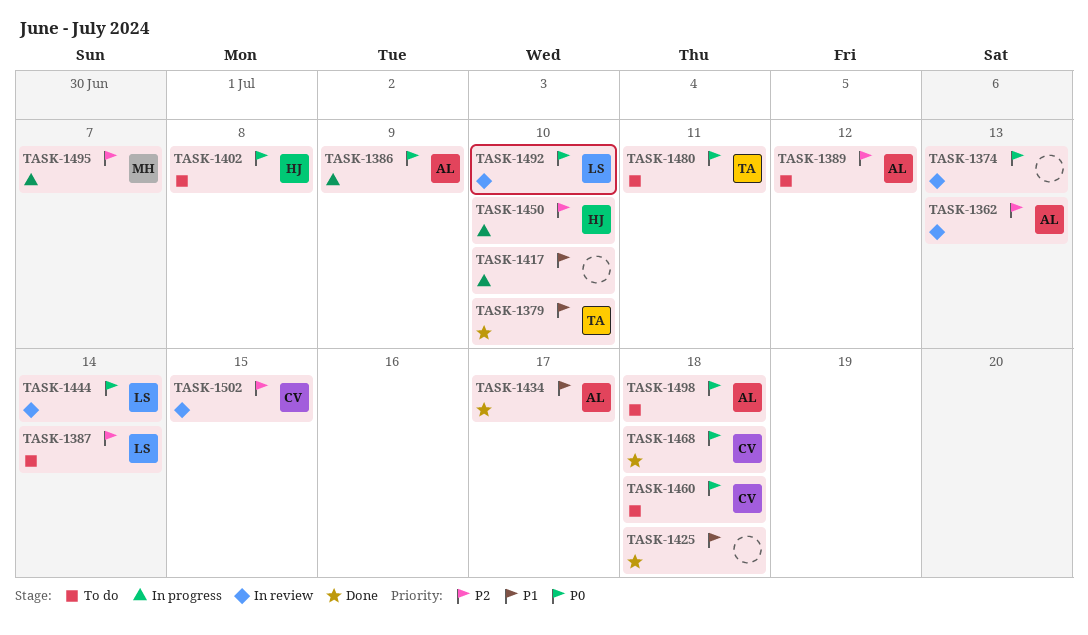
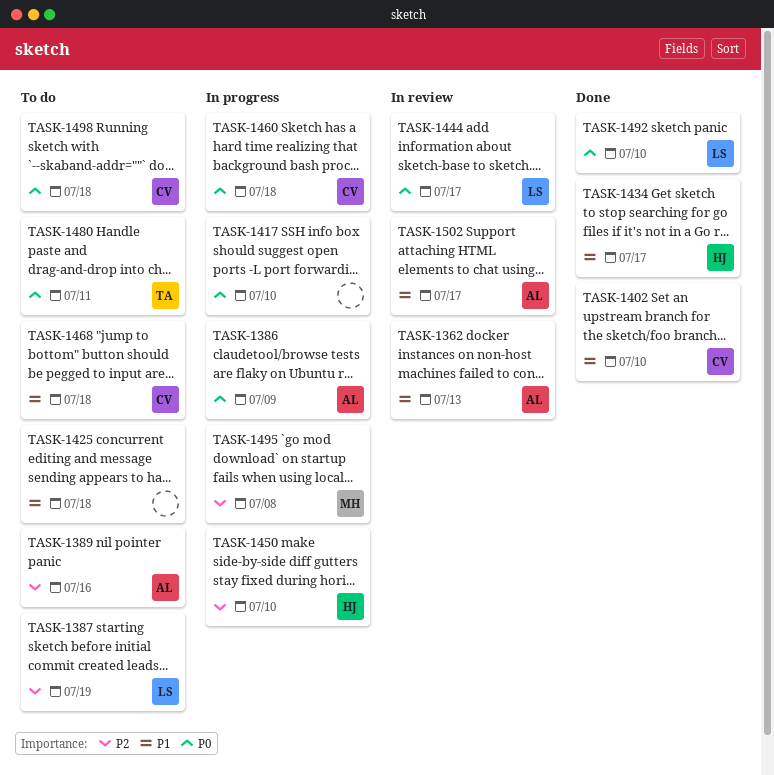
TASK-1362, priority: P2 -> P1
TASK-1374: present -> none
TASK-1379: present -> none
TASK-1387, due: Jul 14 -> Jul 19
TASK-1389, due: Jul 12 -> Jul 16
TASK-1402, status: To do -> Done
TASK-1402, owner: HJ -> CV
TASK-1402, priority: P0 -> P1
TASK-1402, due: Jul 8 -> Jul 10
TASK-1417, priority: P1 -> P0
TASK-1425, status: Done -> To do
TASK-1434, owner: AL -> HJ
TASK-1444, due: Jul 14 -> Jul 17
TASK-1460, status: To do -> In progress
TASK-1468, status: Done -> To do
TASK-1468, priority: P0 -> P1
TASK-1492, status: In review -> Done
TASK-1495, due: Jul 7 -> Jul 8
TASK-1498, owner: AL -> CV
TASK-1502, owner: CV -> AL
TASK-1502, priority: P2 -> P1
TASK-1502, due: Jul 15 -> Jul 17

